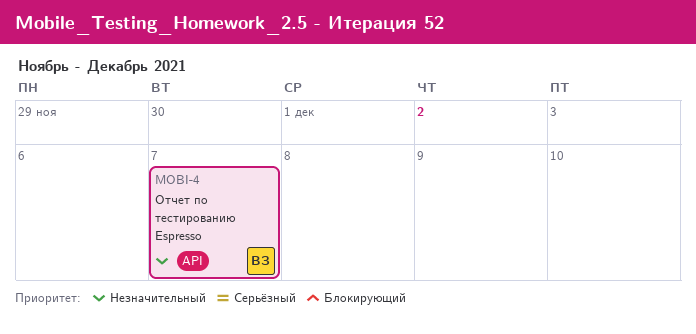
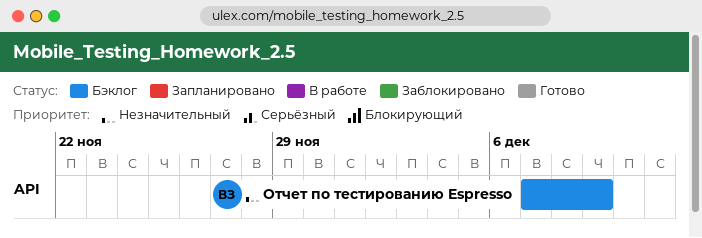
Отчет по тестированию Espresso, due: Dec 7 -> Dec 9

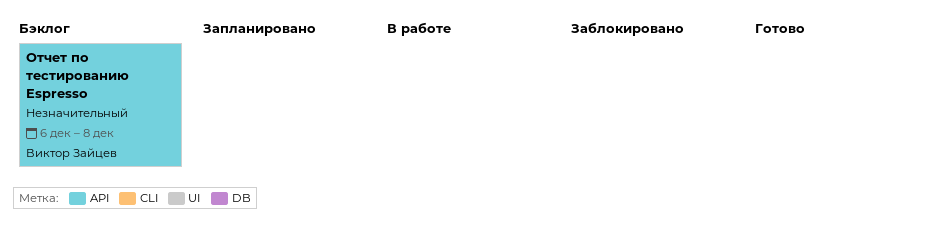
Отчет по тестированию Espresso, start: Dec 7 -> Dec 6
Отчет по тестированию Espresso, due: Dec 9 -> Dec 8

